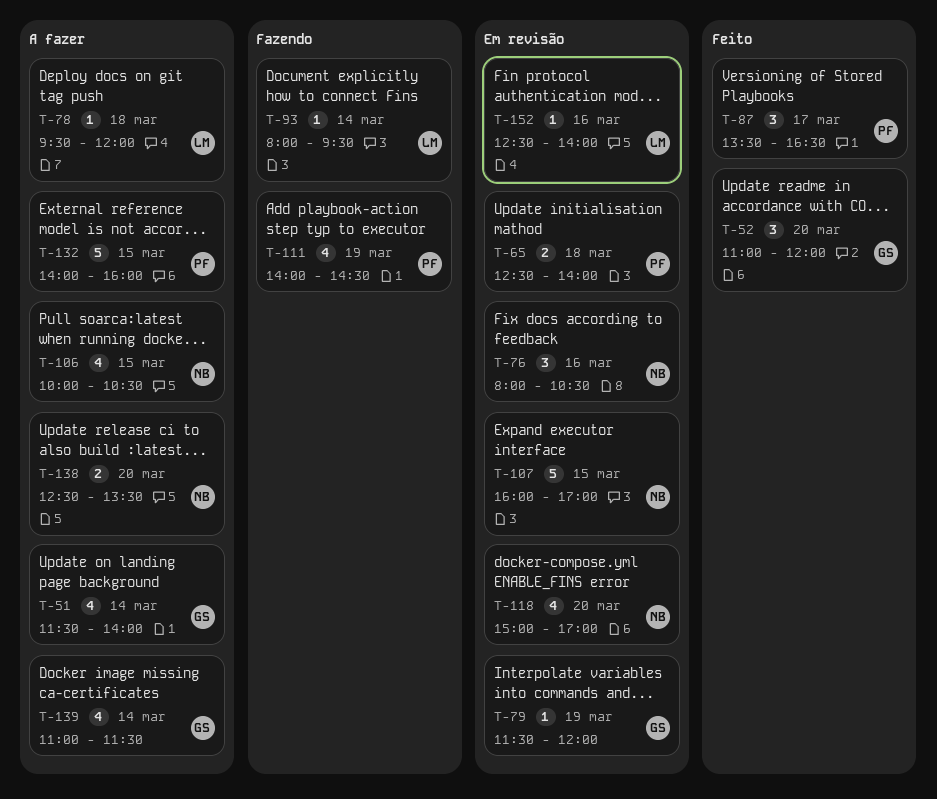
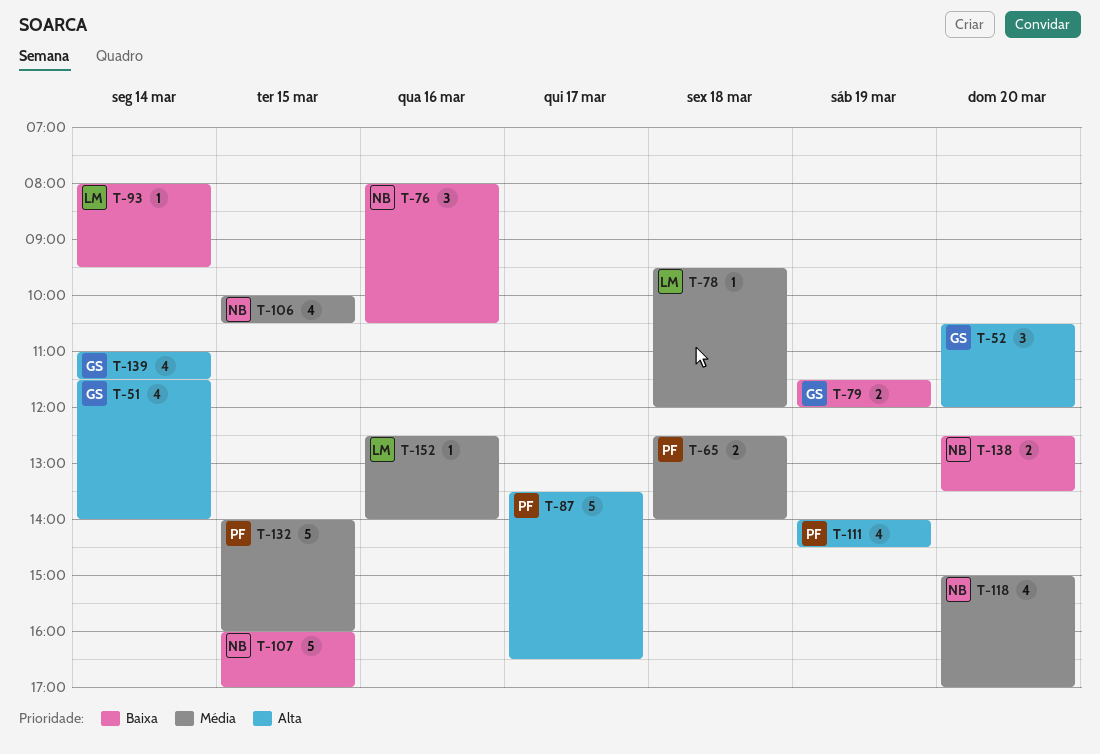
T-52, begins: 11:00 -> 10:30
T-79, estimate: 1 -> 2
T-87, estimate: 3 -> 5

